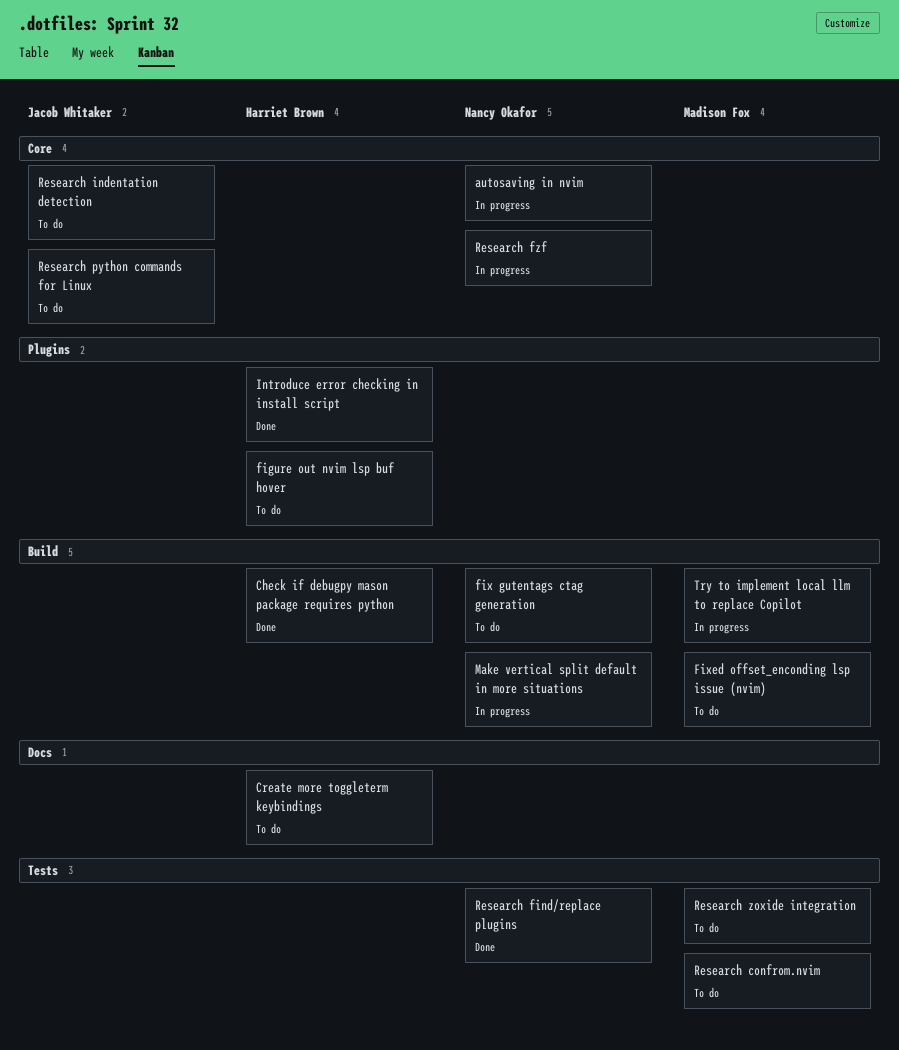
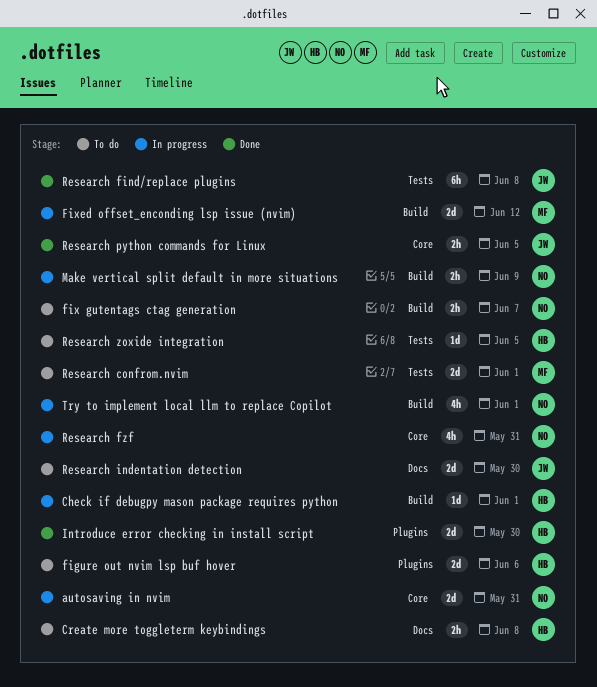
Check if debugpy mason package requires python, status: Done -> In progress
Fixed offset_enconding lsp issue (nvim), status: To do -> In progress
Research find/replace plugins, owner: Nancy Okafor -> Jacob Whitaker
Research indentation detection, label: Core -> Docs
Research python commands for Linux, status: To do -> Done
Research zoxide integration, owner: Madison Fox -> Harriet Brown
Try to implement local llm to replace Copilot, owner: Madison Fox -> Nancy Okafor

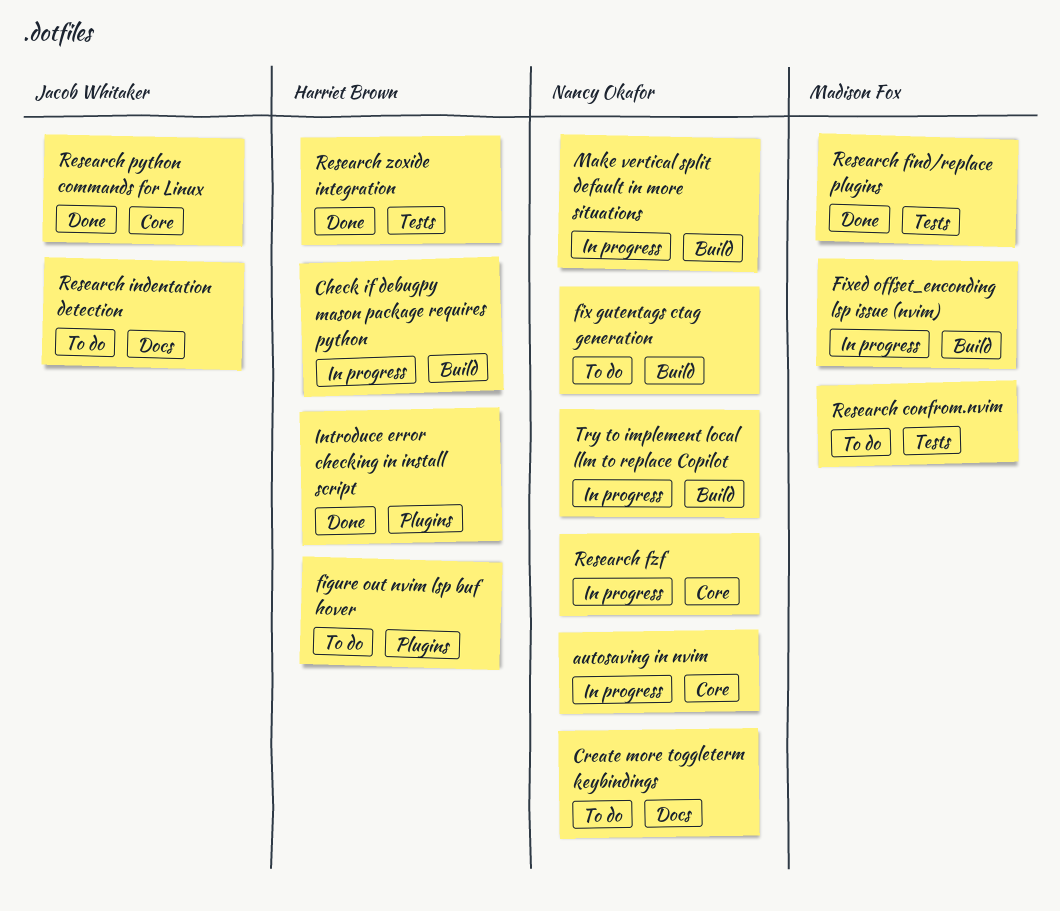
Create more toggleterm keybindings, owner: Harriet Brown -> Nancy Okafor
Research find/replace plugins, owner: Jacob Whitaker -> Madison Fox
Research zoxide integration, status: To do -> Done

